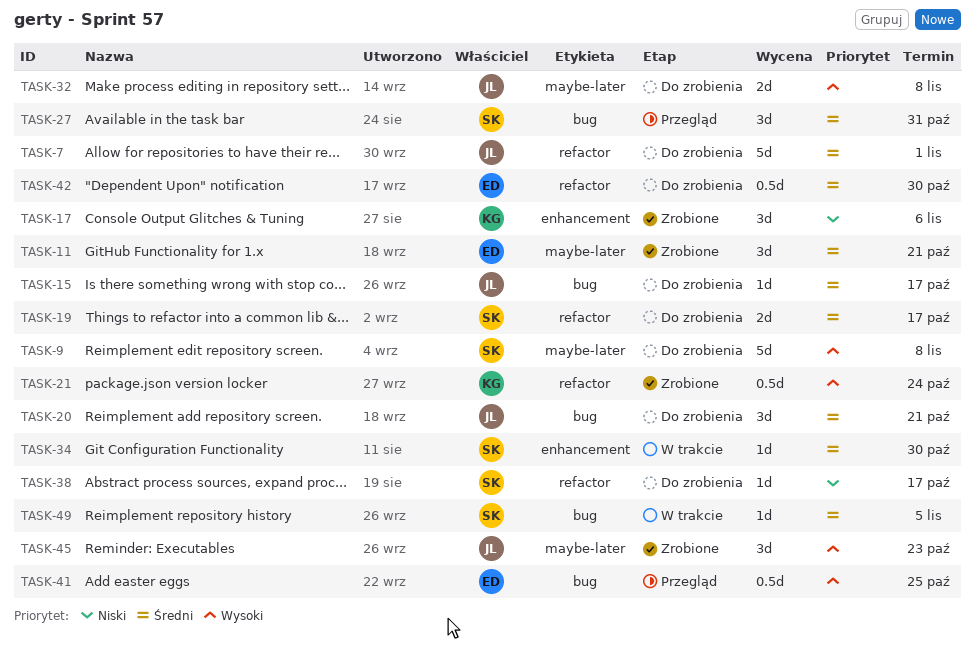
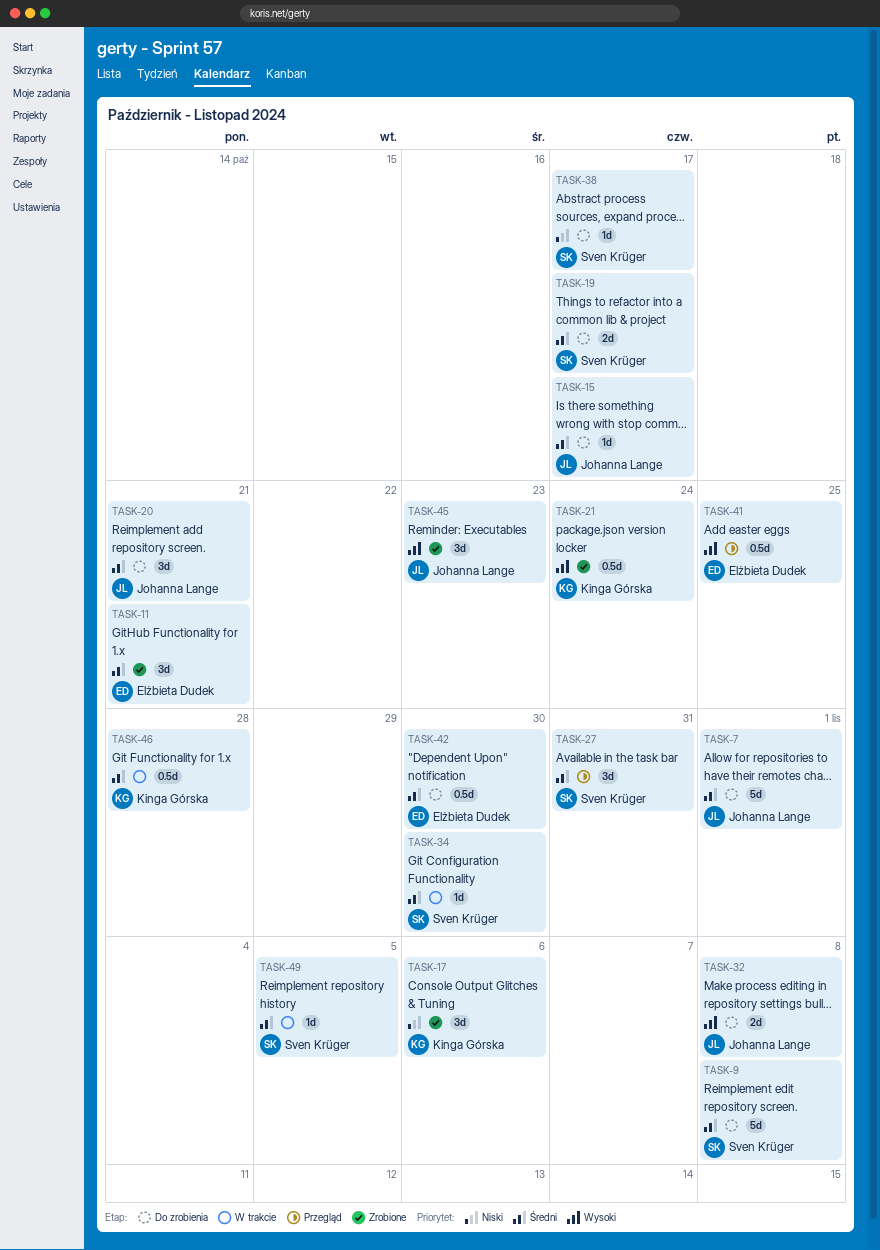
TASK-9, priority: Wysoki -> Średni
TASK-46: none -> present

